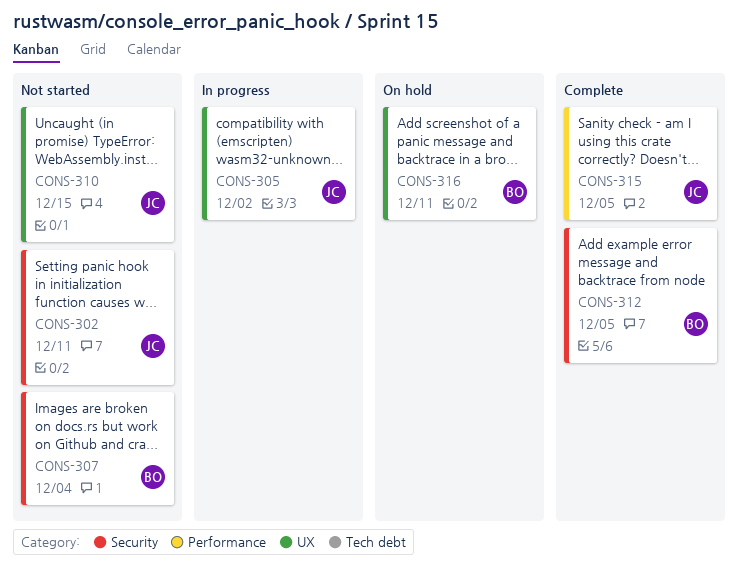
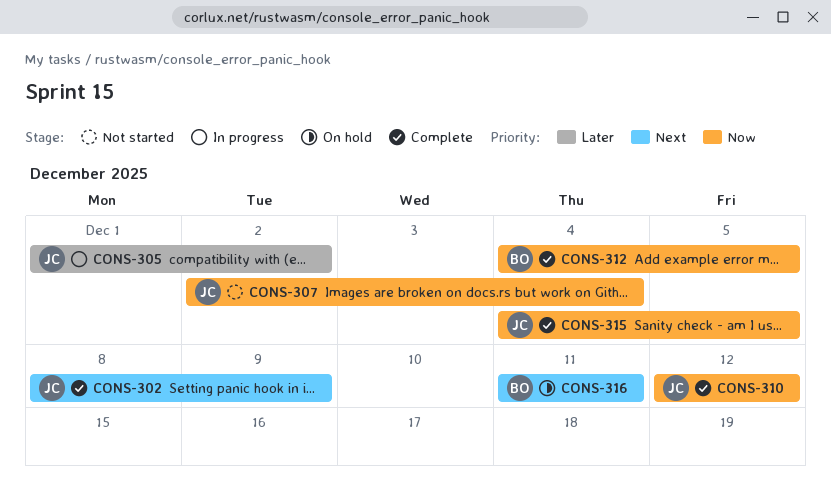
CONS-302, status: Not started -> Complete
CONS-302, due: Dec 11 -> Dec 9
CONS-307, owner: BO -> JC
CONS-310, status: Not started -> Complete
CONS-310, due: Dec 15 -> Dec 12

